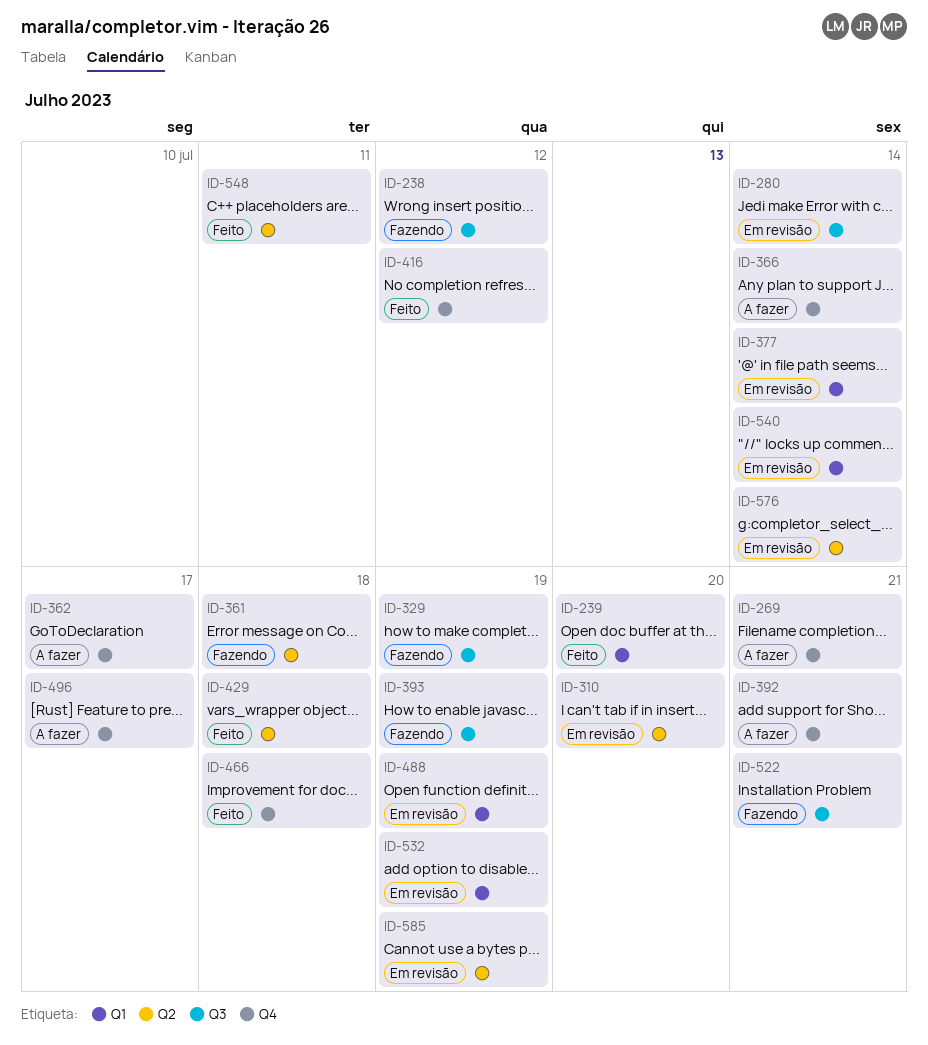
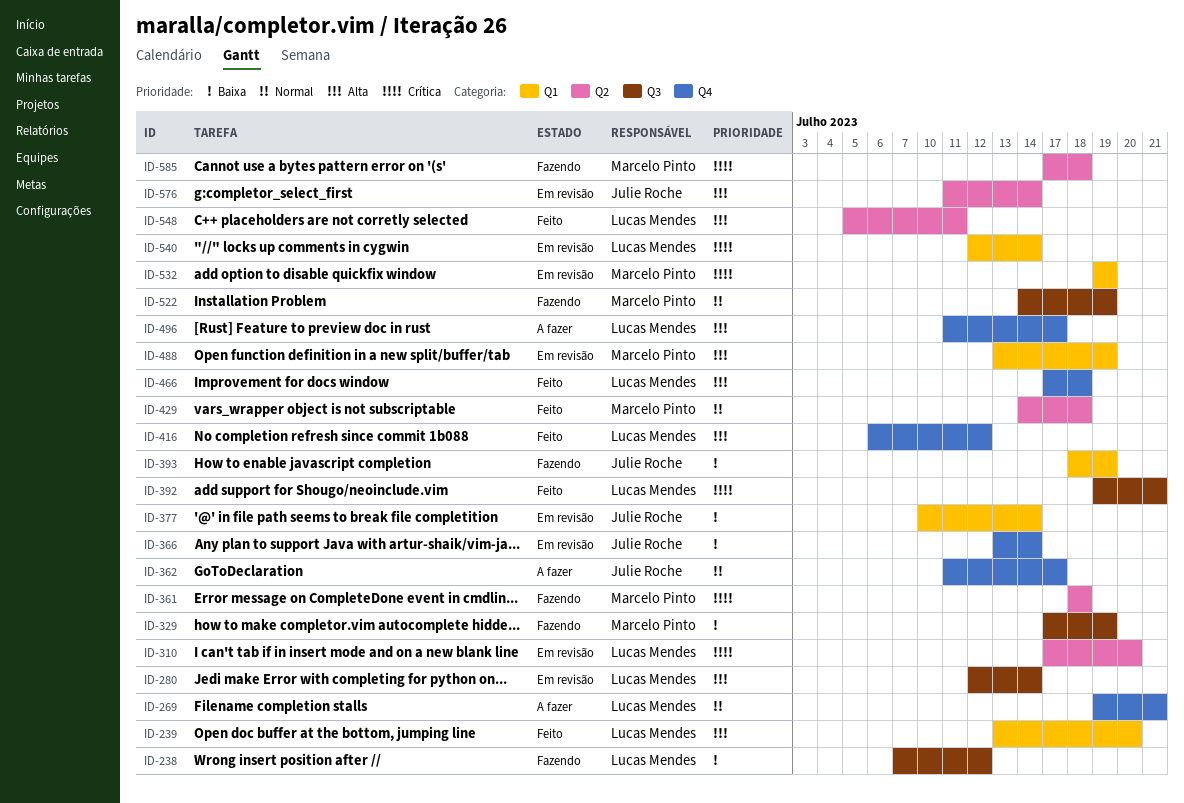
ID-366, status: A fazer -> Em revisão
ID-392, status: A fazer -> Feito
ID-392, label: Q4 -> Q3
ID-393, label: Q3 -> Q1
ID-522, due: Jul 21 -> Jul 19
ID-585, status: Em revisão -> Fazendo
ID-585, due: Jul 19 -> Jul 18

